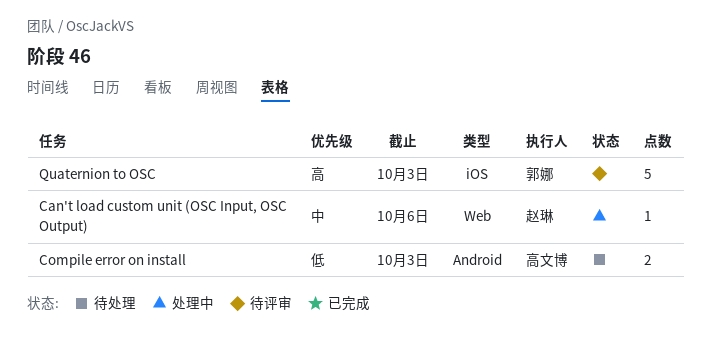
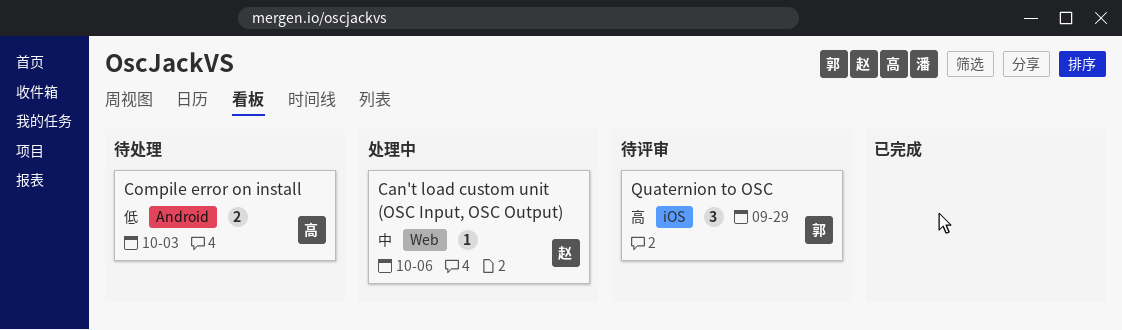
Quaternion to OSC, estimate: 5 -> 3
Quaternion to OSC, due: Oct 3 -> Sep 29

